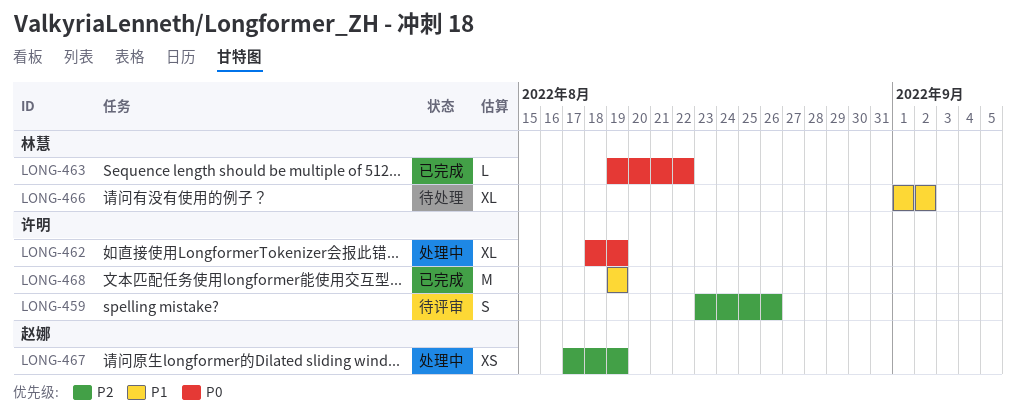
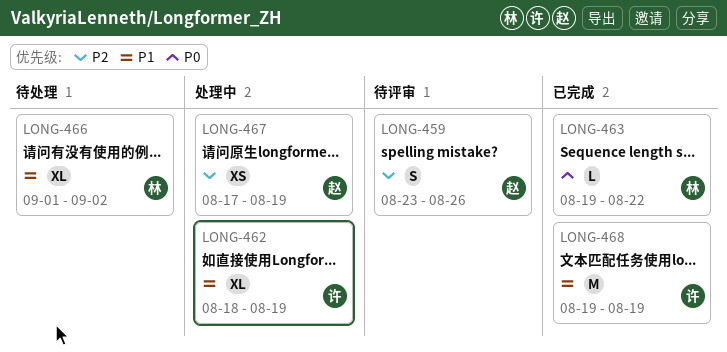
LONG-459, owner: 许明 -> 赵娜
LONG-462, priority: P0 -> P1

